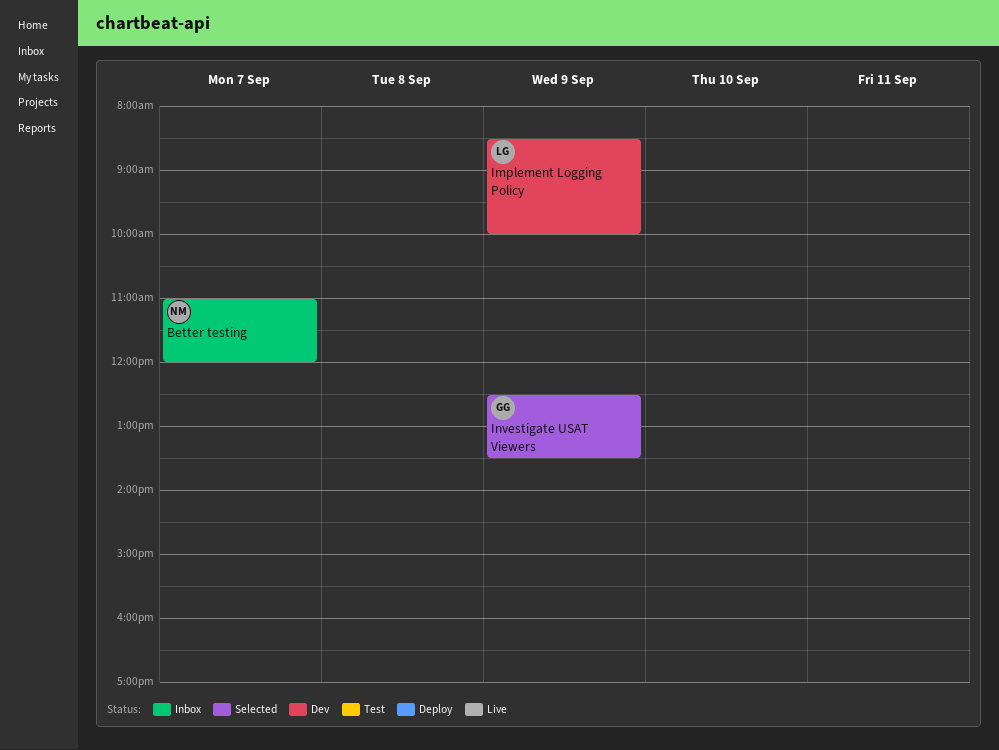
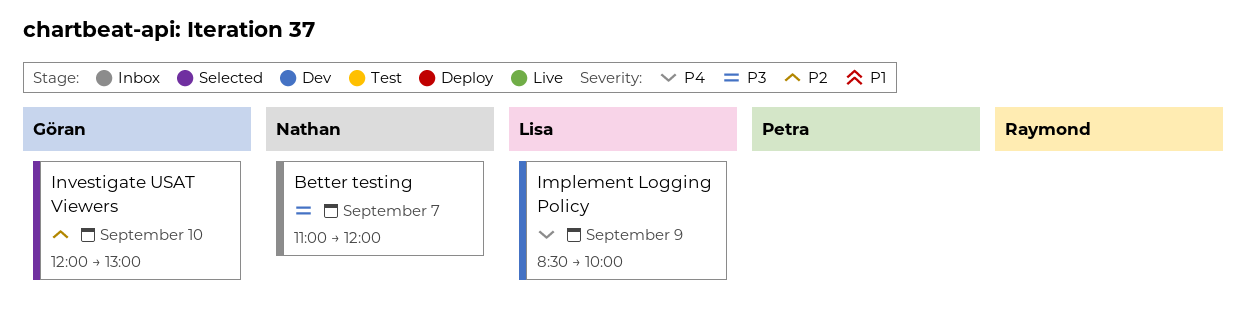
Investigate USAT Viewers, day: Sep 9 -> Sep 10
Investigate USAT Viewers, begins: 12:30 -> 12:00
Investigate USAT Viewers, ends: 13:30 -> 13:00

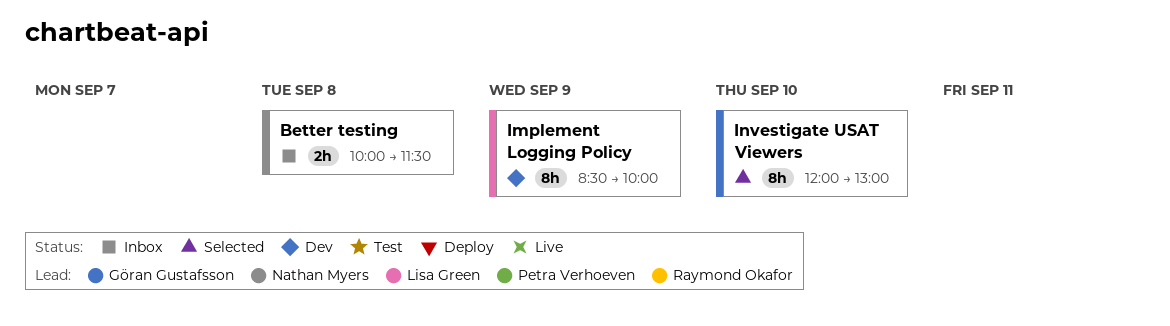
Better testing, day: Sep 7 -> Sep 8
Better testing, begins: 11:00 -> 10:00
Better testing, ends: 12:00 -> 11:30

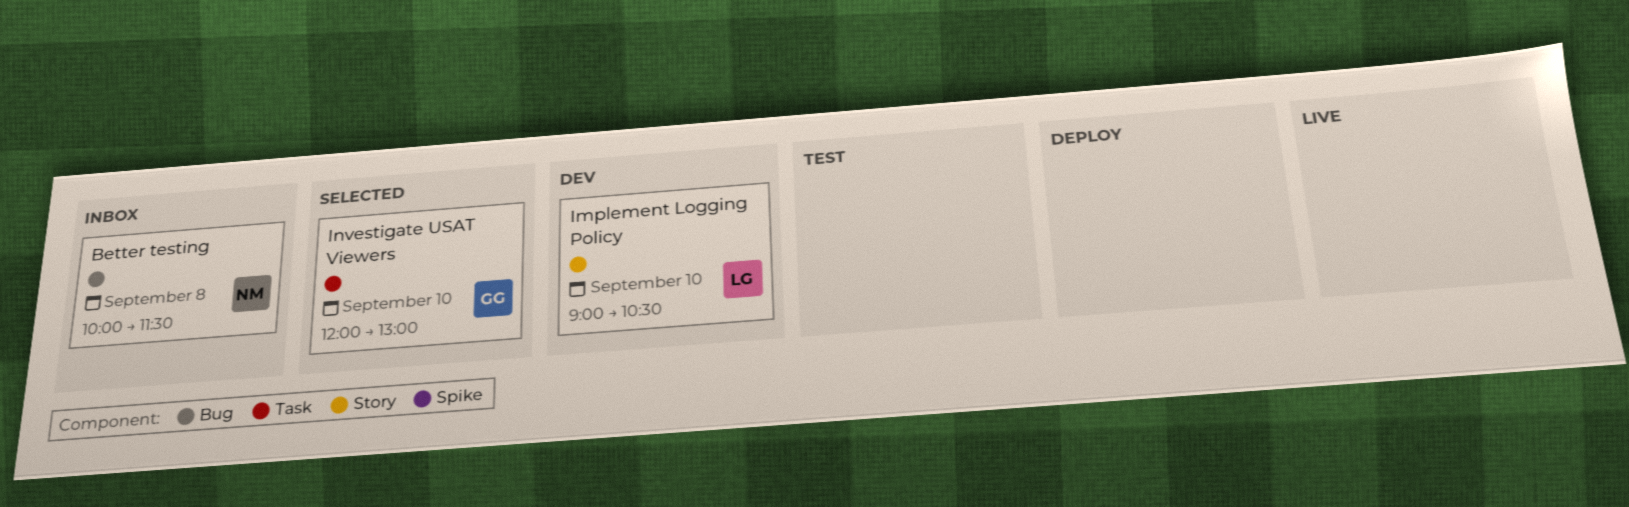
Implement Logging Policy, day: Sep 9 -> Sep 10
Implement Logging Policy, begins: 08:30 -> 09:00
Implement Logging Policy, ends: 10:00 -> 10:30

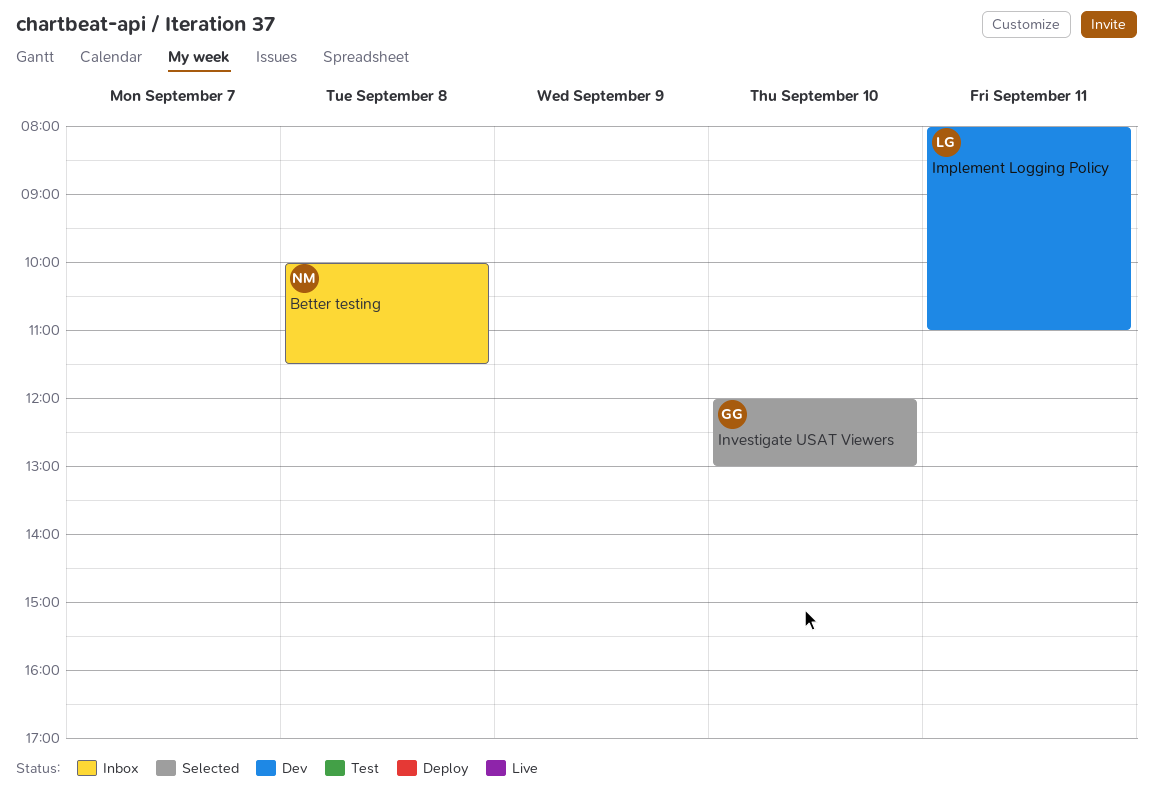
Implement Logging Policy, day: Sep 10 -> Sep 11
Implement Logging Policy, begins: 09:00 -> 08:00
Implement Logging Policy, ends: 10:30 -> 11:00

